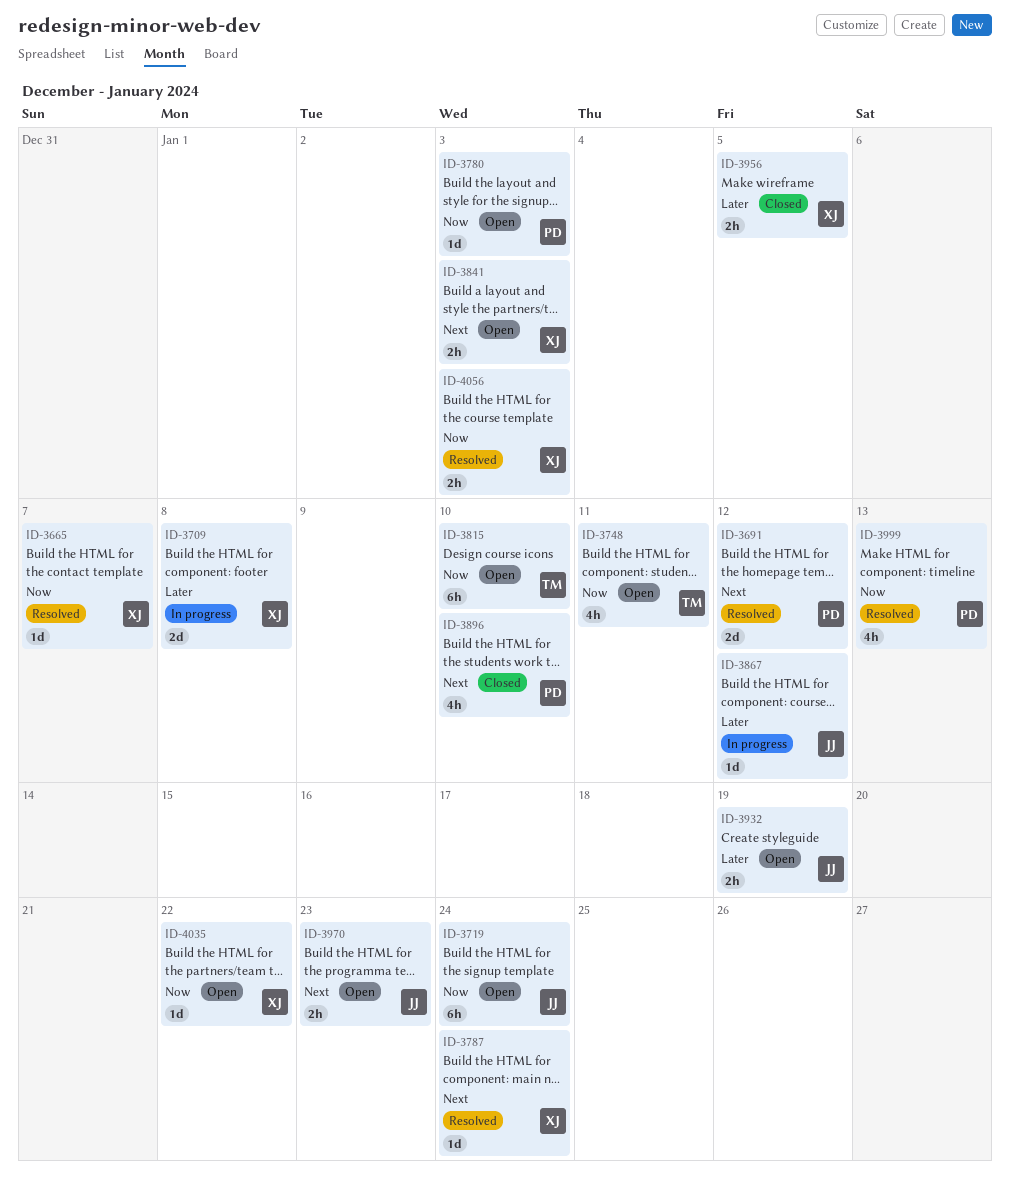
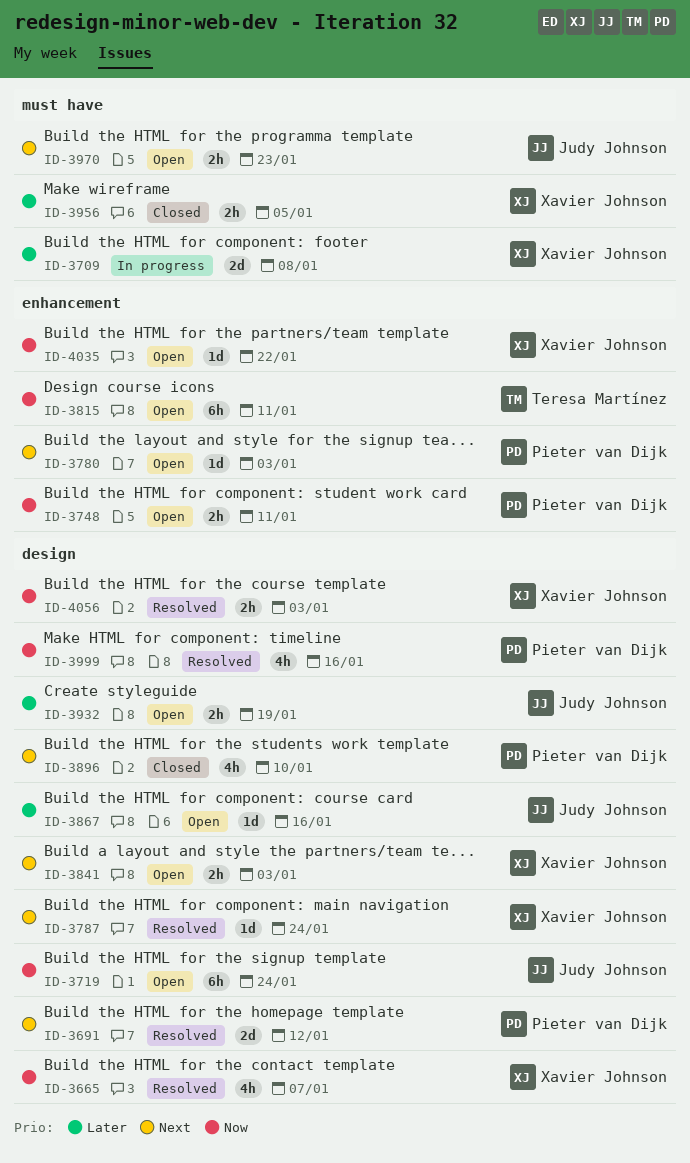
ID-3665, estimate: 1d -> 4h
ID-3748, owner: Teresa Martínez -> Pieter van Dijk
ID-3748, estimate: 4h -> 2h
ID-3780, priority: Now -> Next
ID-3815, due: Jan 10 -> Jan 11
ID-3867, status: In progress -> Open
ID-3867, due: Jan 12 -> Jan 16
ID-3999, due: Jan 13 -> Jan 16

